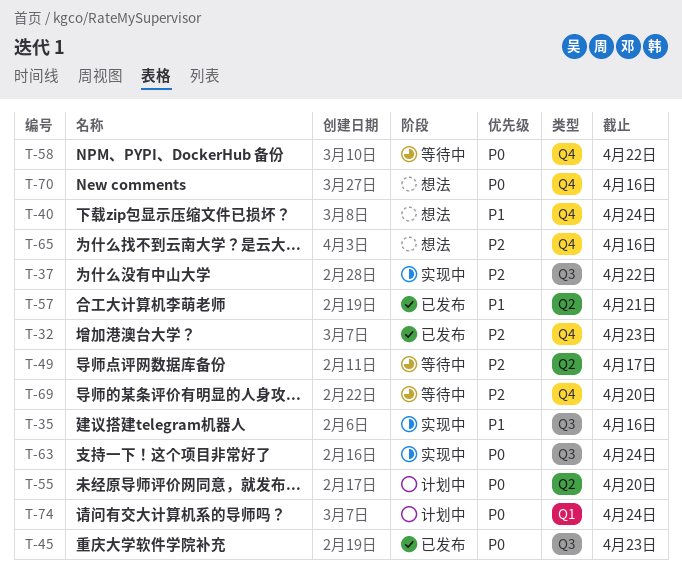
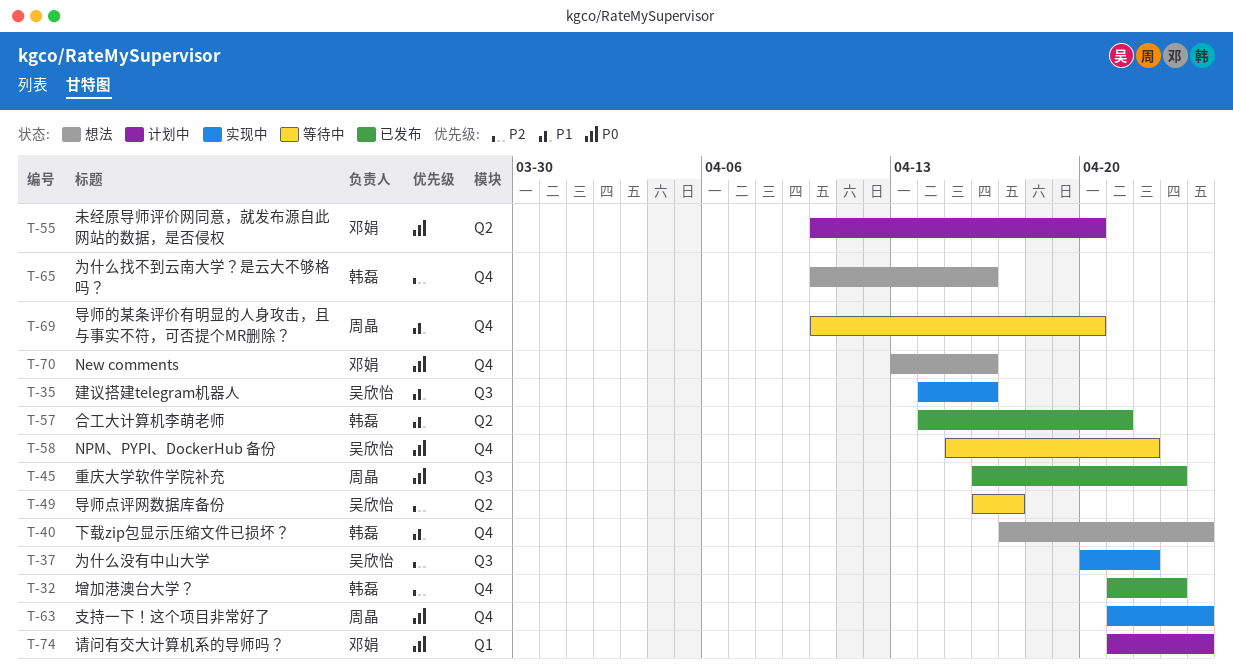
T-63, label: Q3 -> Q4
T-69, priority: P2 -> P1

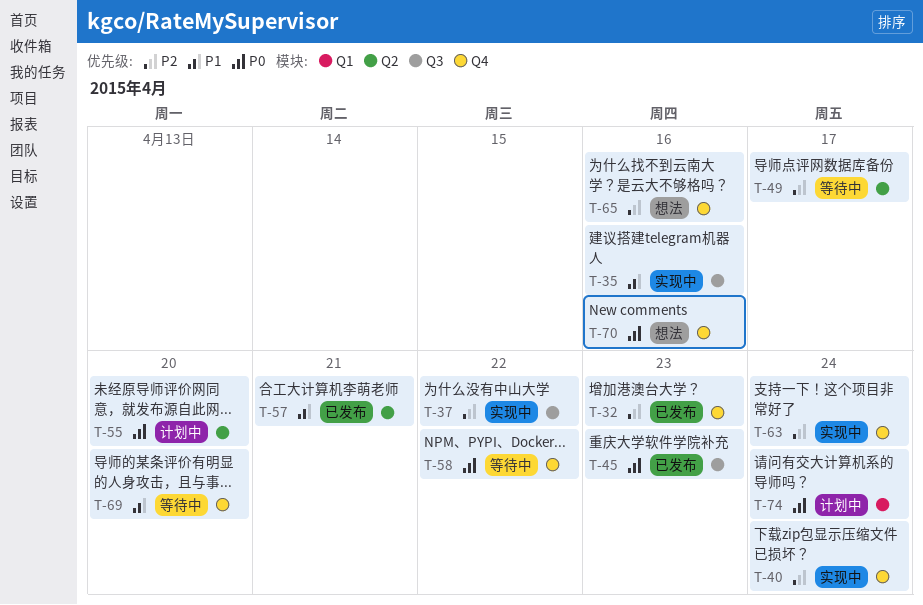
T-40, status: 想法 -> 实现中
T-40, priority: P1 -> P2
T-63, priority: P0 -> P2

